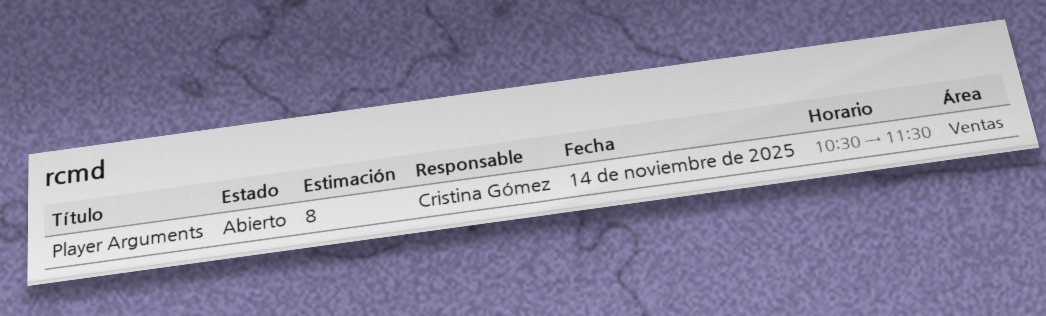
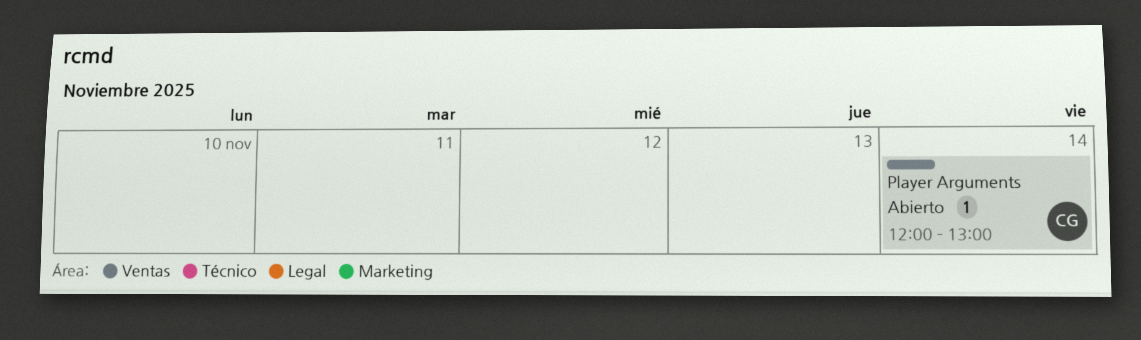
Player Arguments, estimate: 8 -> 1
Player Arguments, begins: 10:30 -> 12:00
Player Arguments, ends: 11:30 -> 13:00

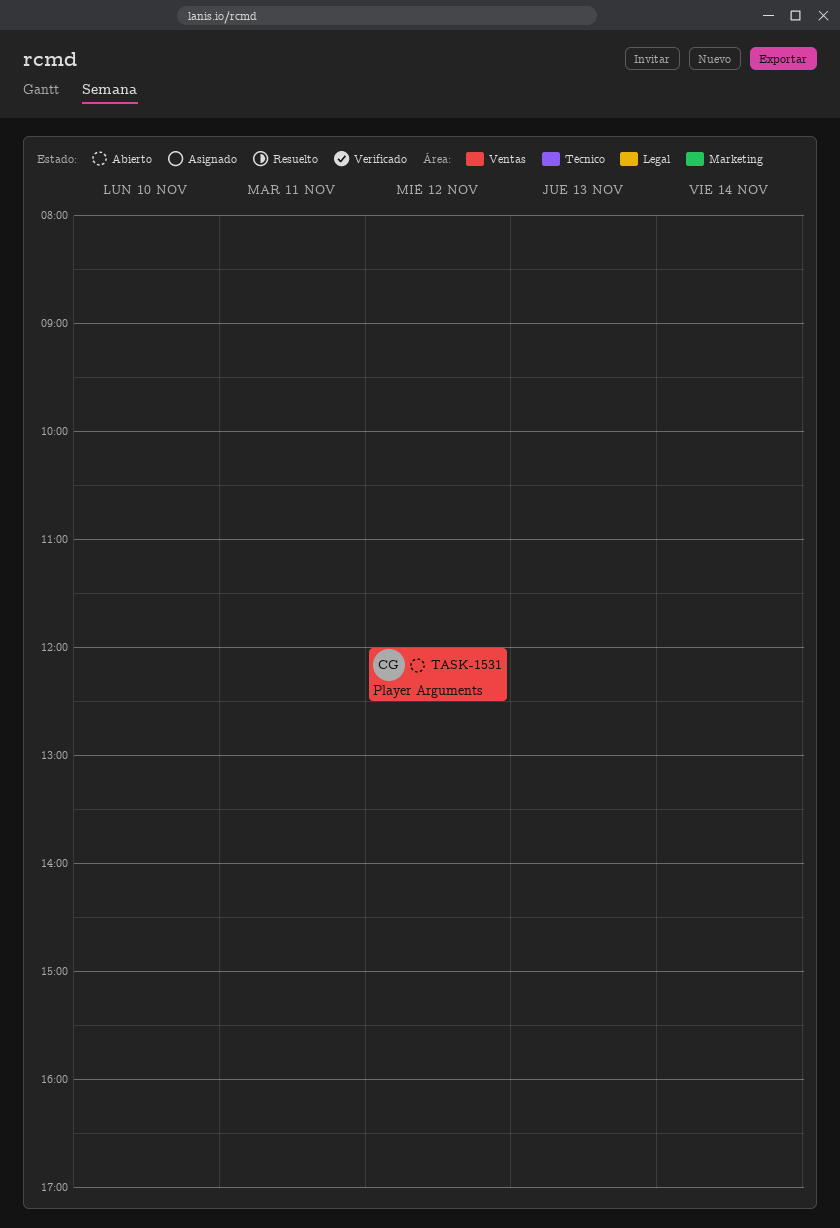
Player Arguments, day: Nov 14 -> Nov 12
Player Arguments, ends: 13:00 -> 12:30

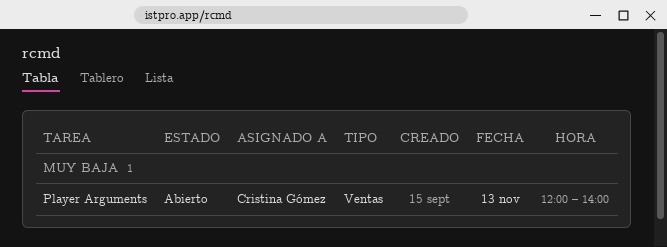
Player Arguments, day: Nov 12 -> Nov 13
Player Arguments, ends: 12:30 -> 14:00

